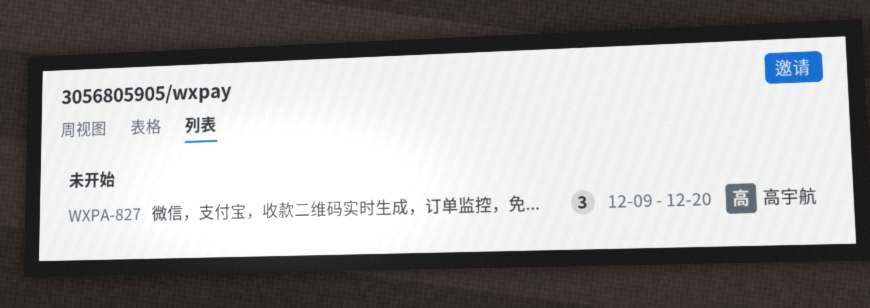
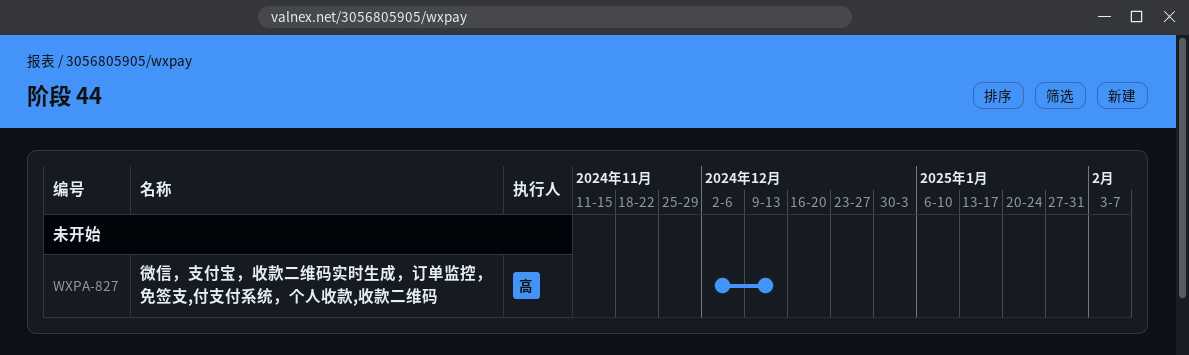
WXPA-827, start: Dec 9 -> Dec 2
WXPA-827, due: Dec 20 -> Dec 13

